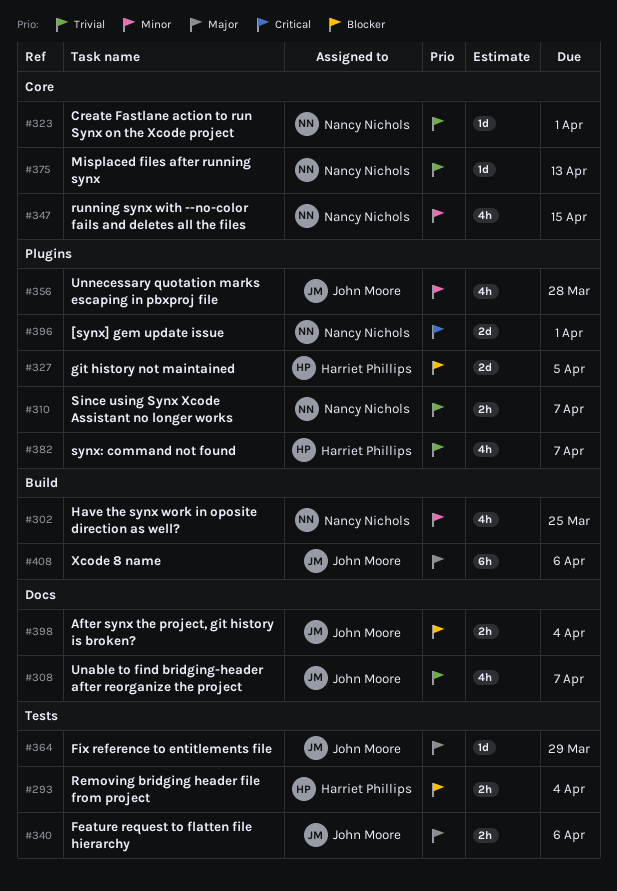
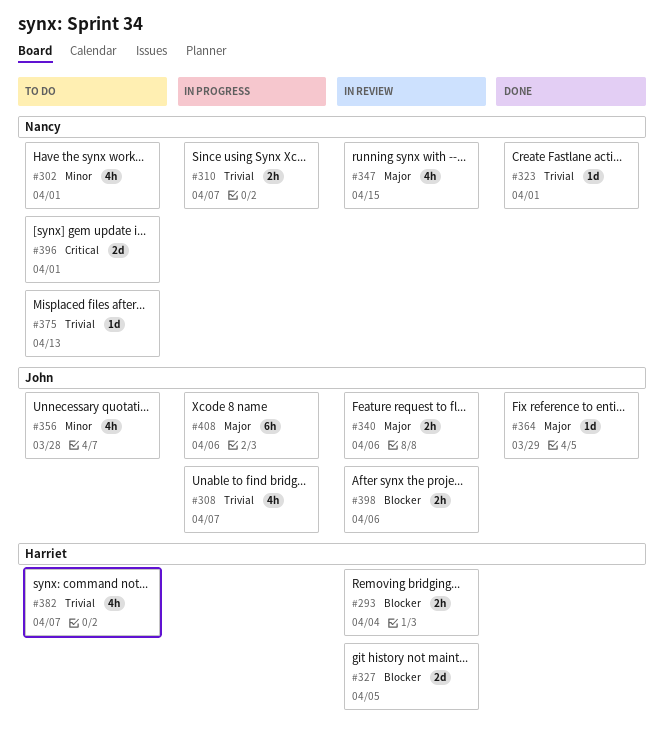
#302, due: Mar 25 -> Apr 1
#347, priority: Minor -> Major
#398, due: Apr 4 -> Apr 6

